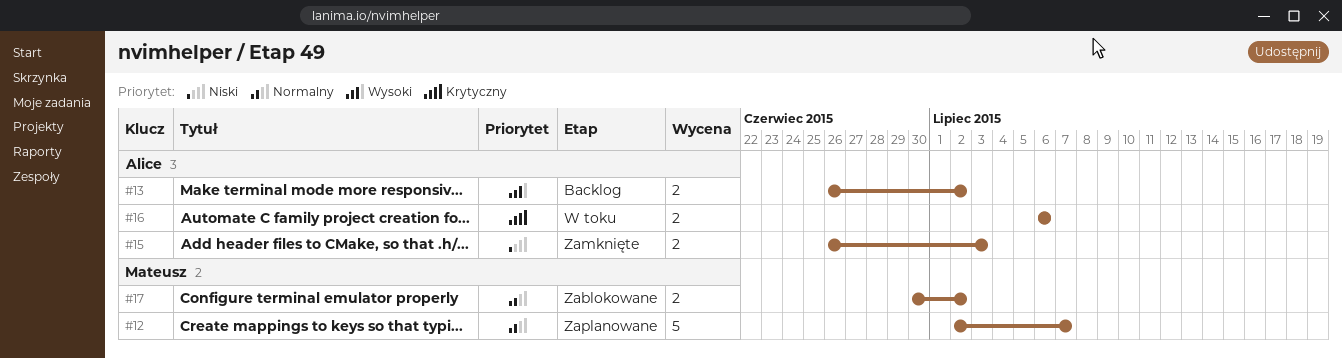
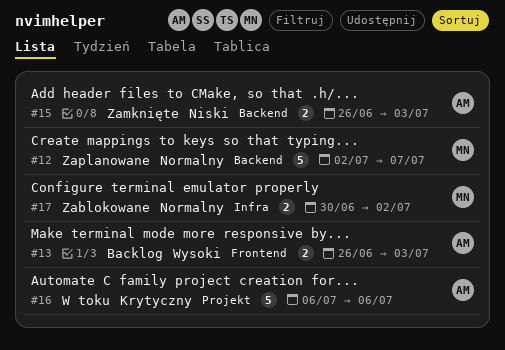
#13, due: Jul 2 -> Jul 3
#16, estimate: 2 -> 5

